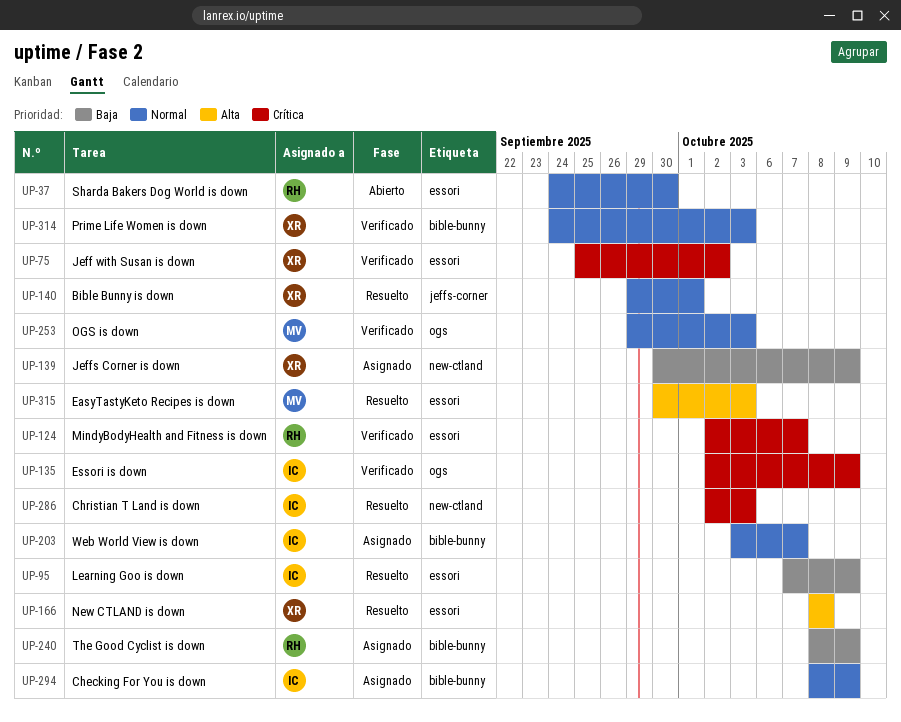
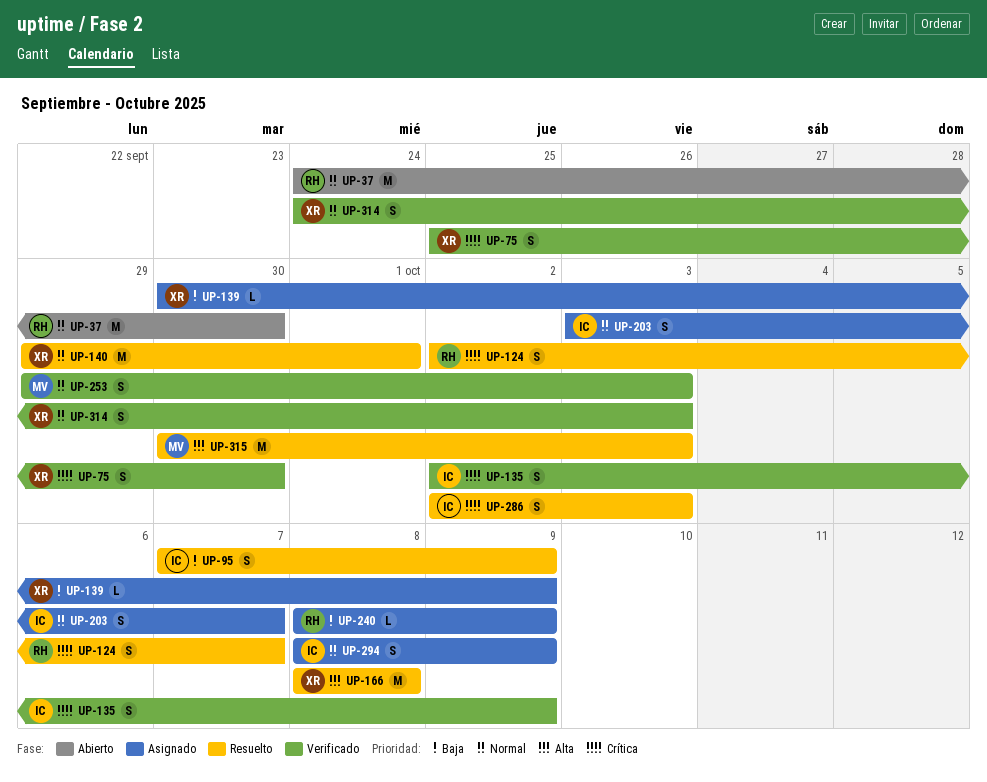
UP-75, due: Oct 2 -> Sep 30
UP-124, status: Verificado -> Resuelto

